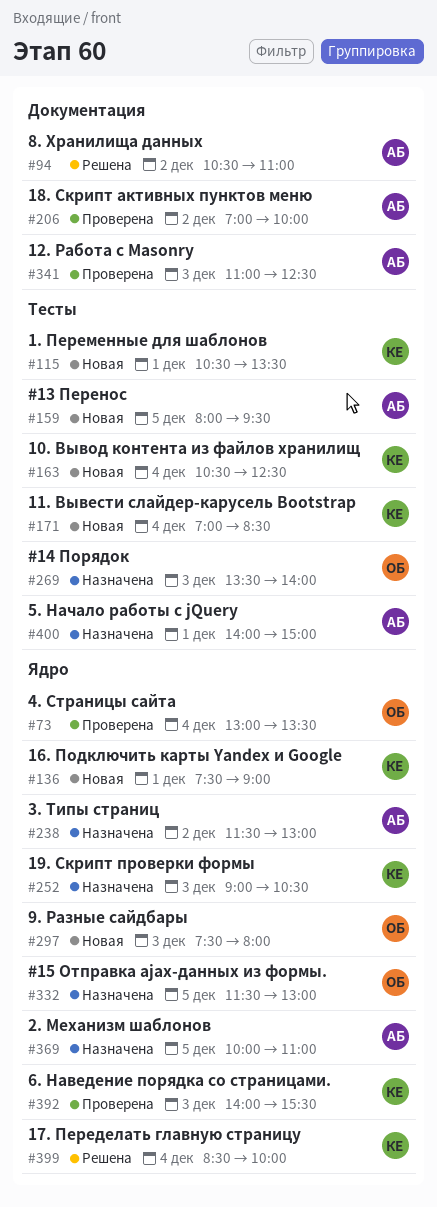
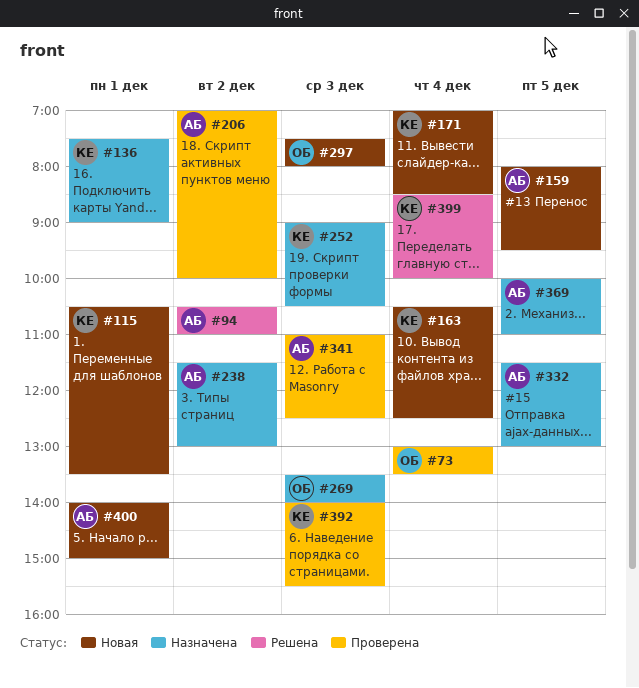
#136, status: Новая -> Назначена
#332, owner: ОБ -> АБ
#400, status: Назначена -> Новая

